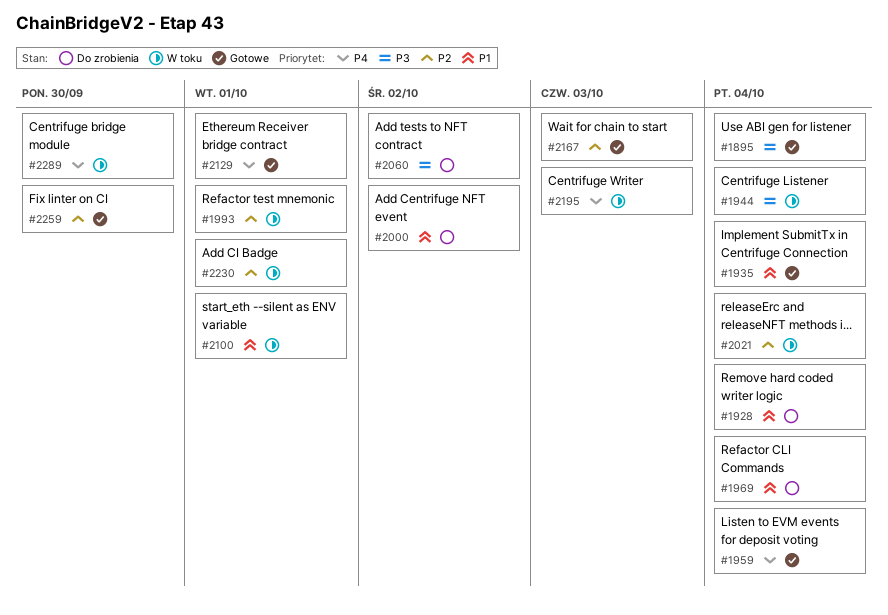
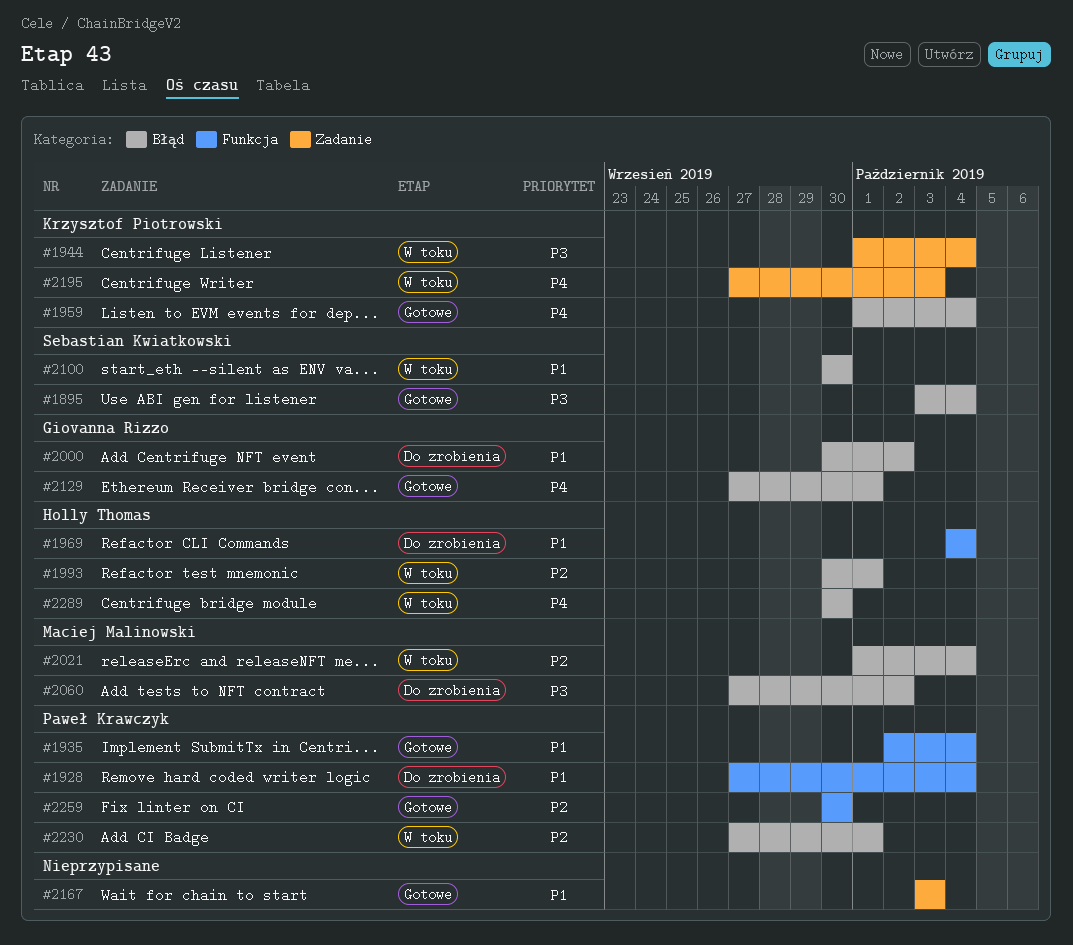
#2100, due: Oct 1 -> Sep 30
#2167, priority: P2 -> P1

